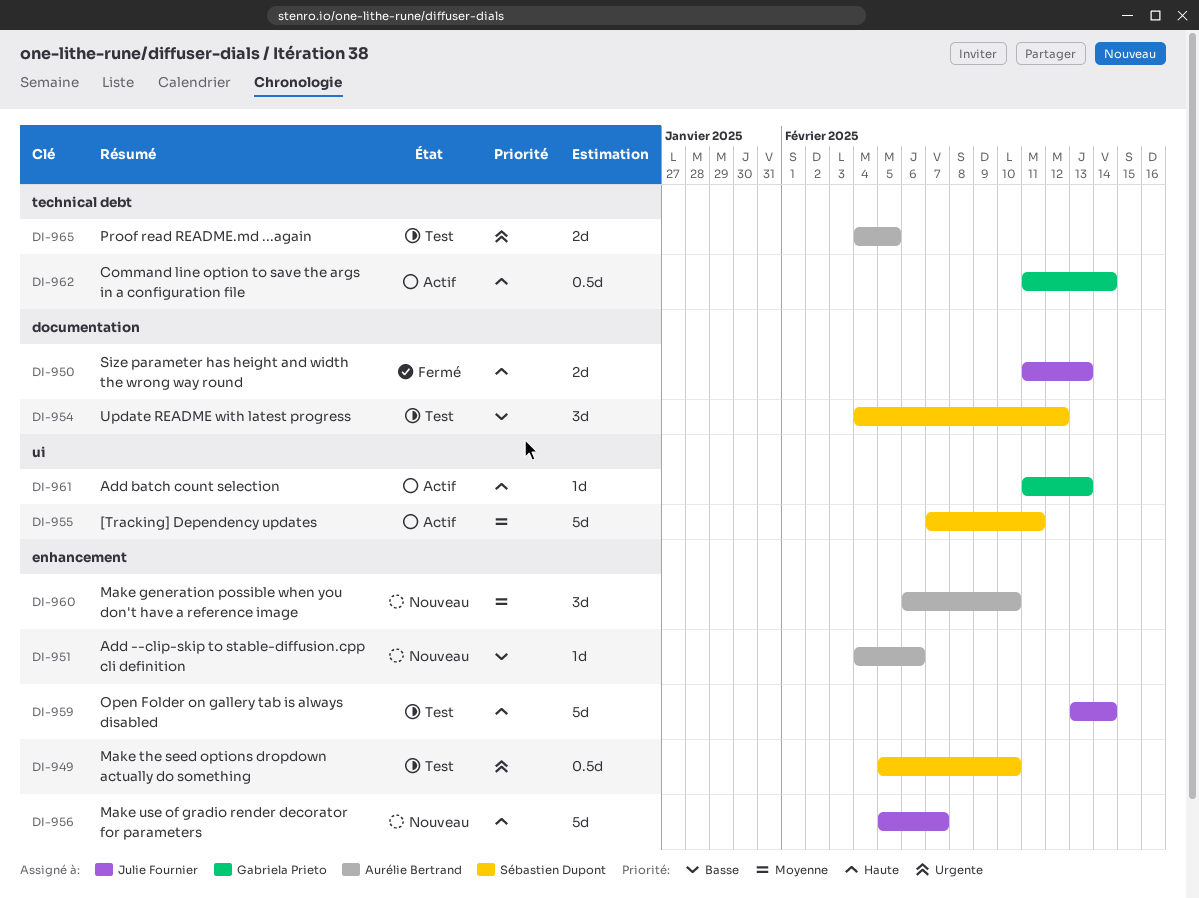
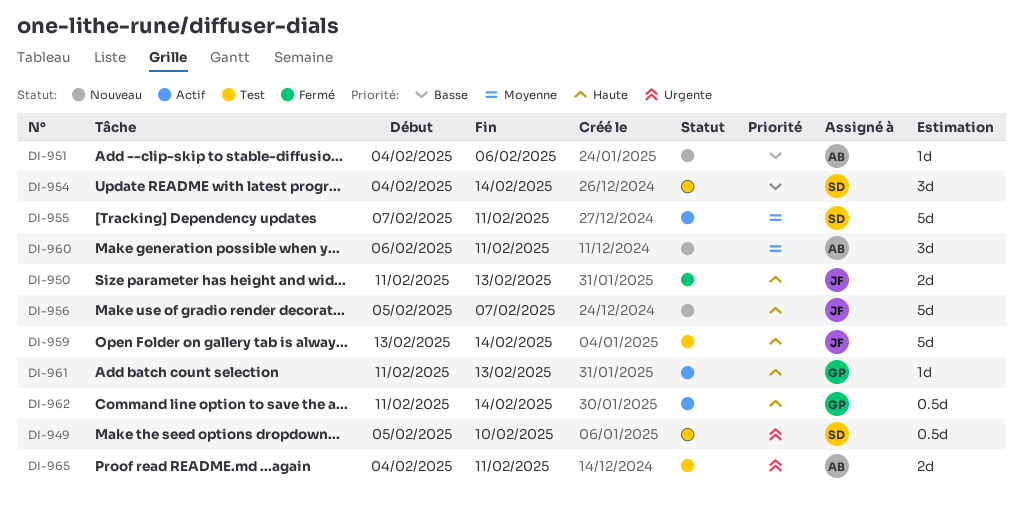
DI-954, due: Feb 12 -> Feb 14
DI-960, due: Feb 10 -> Feb 11
DI-965, due: Feb 5 -> Feb 11

